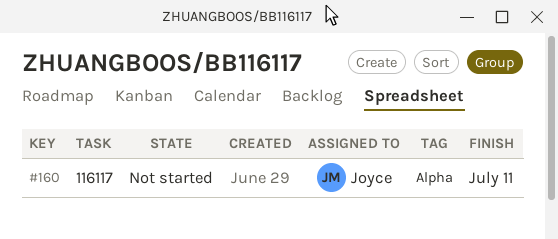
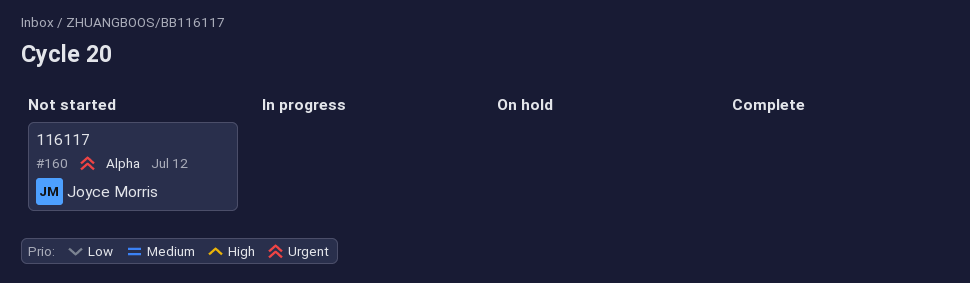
#160, due: Jul 11 -> Jul 12

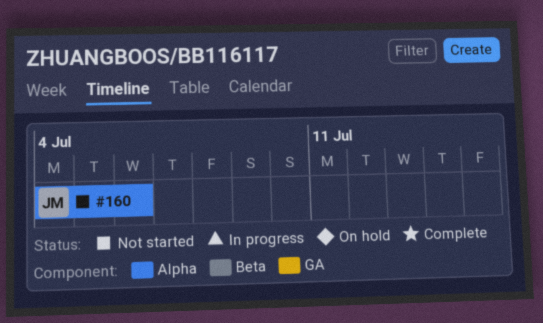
#160, due: Jul 12 -> Jul 6

